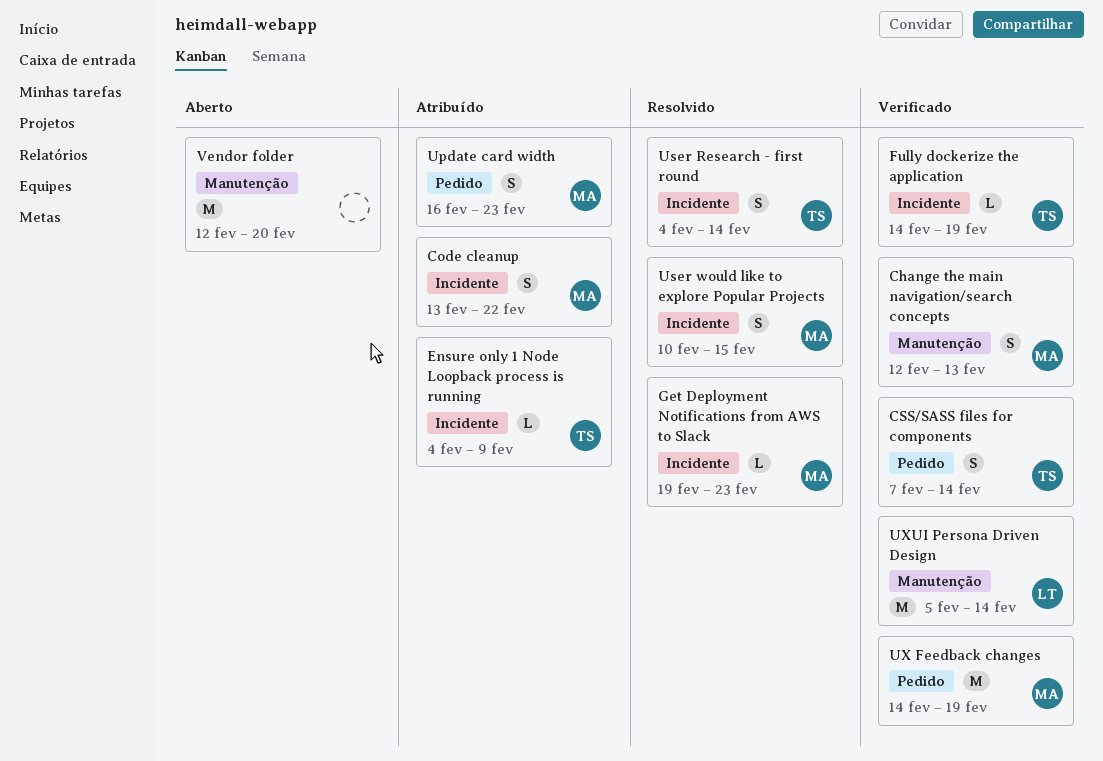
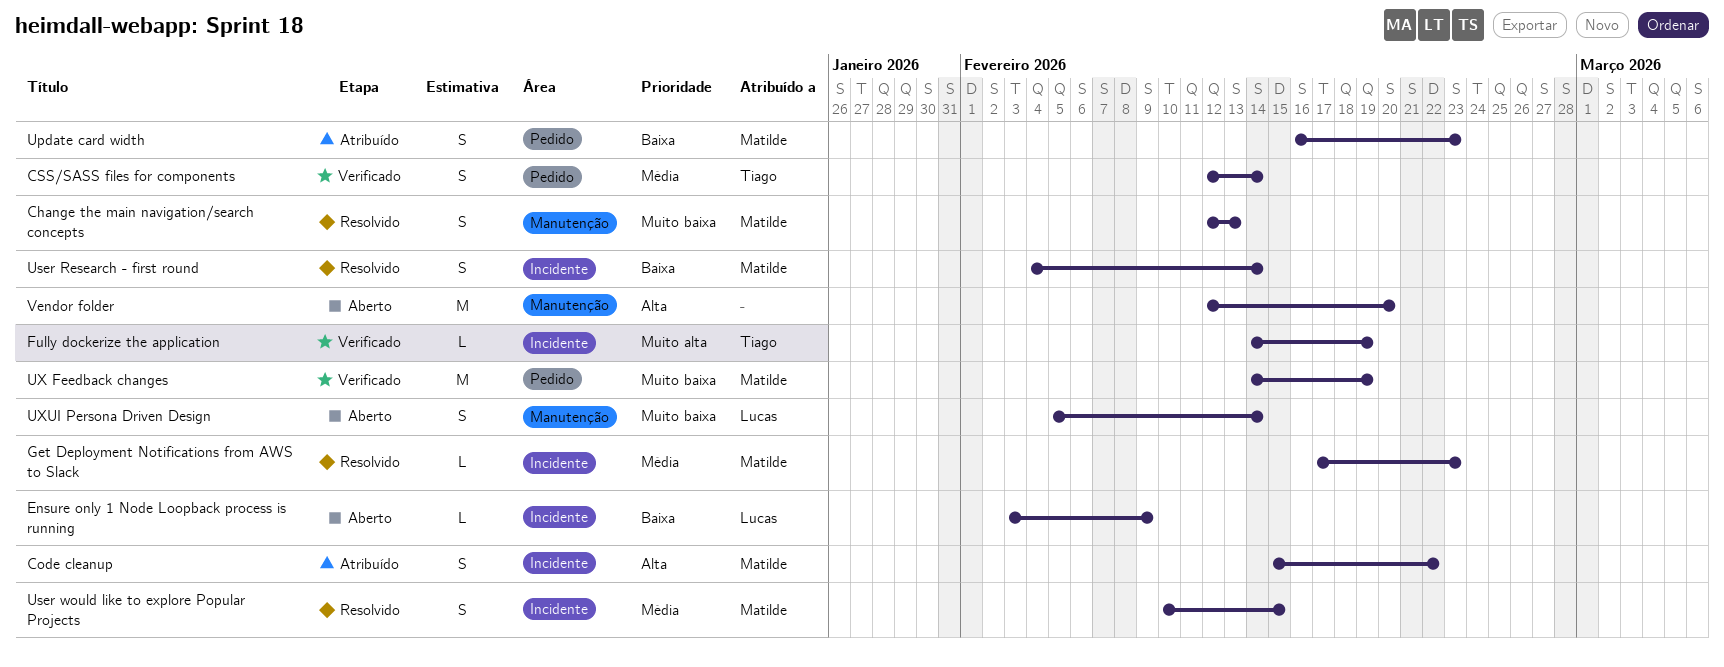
Change the main navigation/search concepts, status: Verificado -> Resolvido
Code cleanup, start: Feb 13 -> Feb 15
CSS/SASS files for components, start: Feb 7 -> Feb 12
Ensure only 1 Node Loopback process is running, status: Atribuído -> Aberto
Ensure only 1 Node Loopback process is running, owner: Tiago -> Lucas
Ensure only 1 Node Loopback process is running, start: Feb 4 -> Feb 3
Get Deployment Notifications from AWS to Slack, start: Feb 19 -> Feb 17
User Research - first round, owner: Tiago -> Matilde
UXUI Persona Driven Design, status: Verificado -> Aberto
UXUI Persona Driven Design, estimate: M -> S

